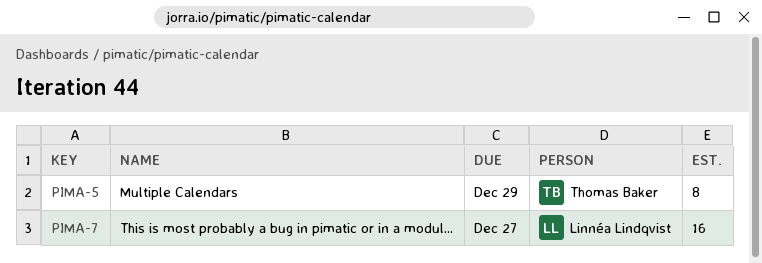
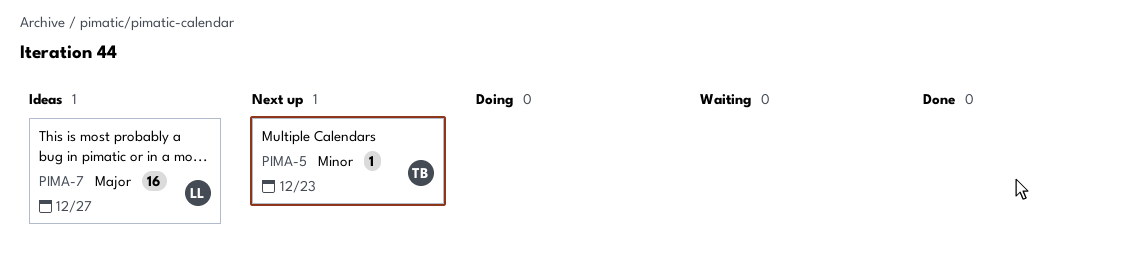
PIMA-5, estimate: 8 -> 1
PIMA-5, due: Dec 29 -> Dec 23

